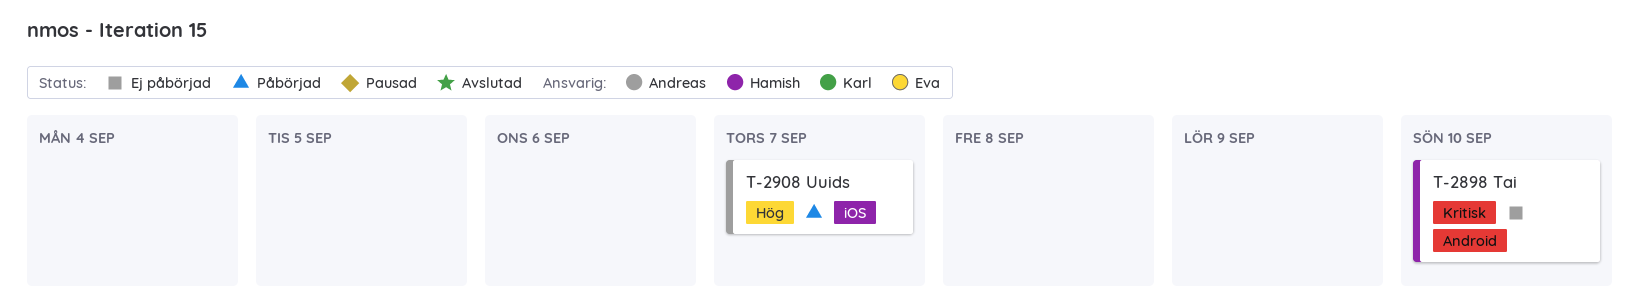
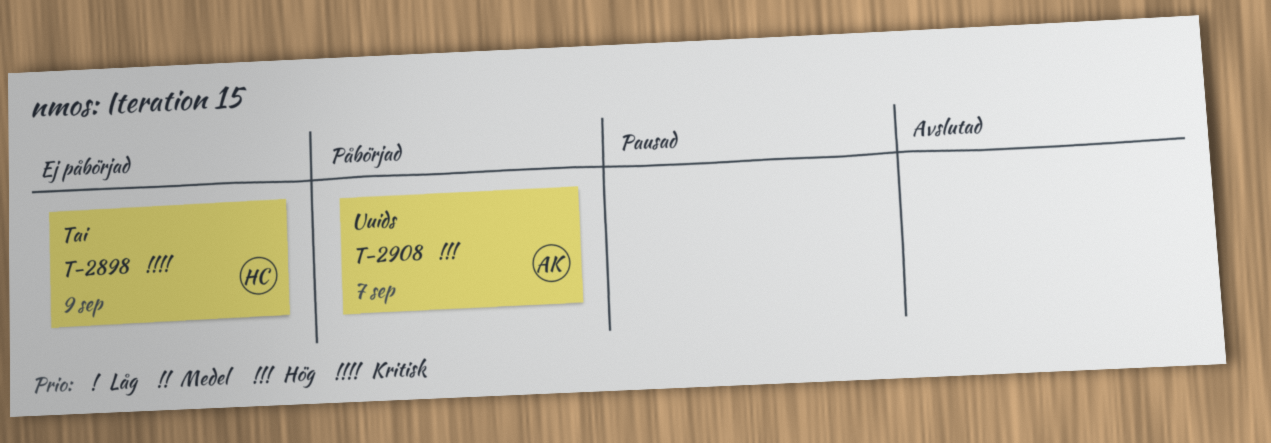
T-2898, due: Sep 10 -> Sep 9

